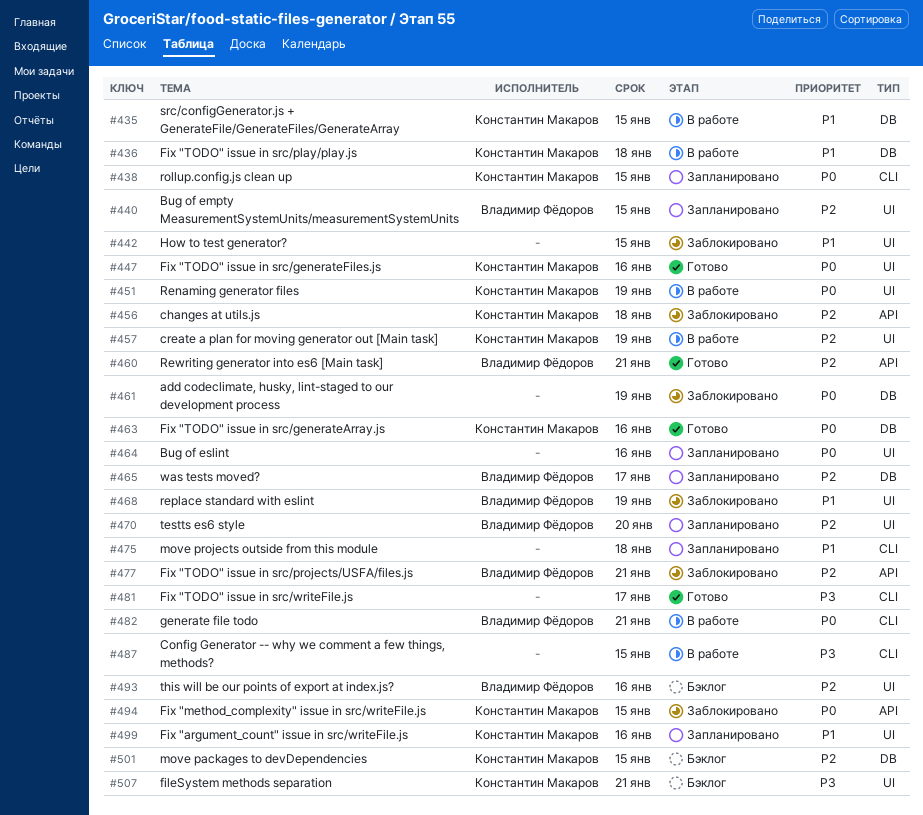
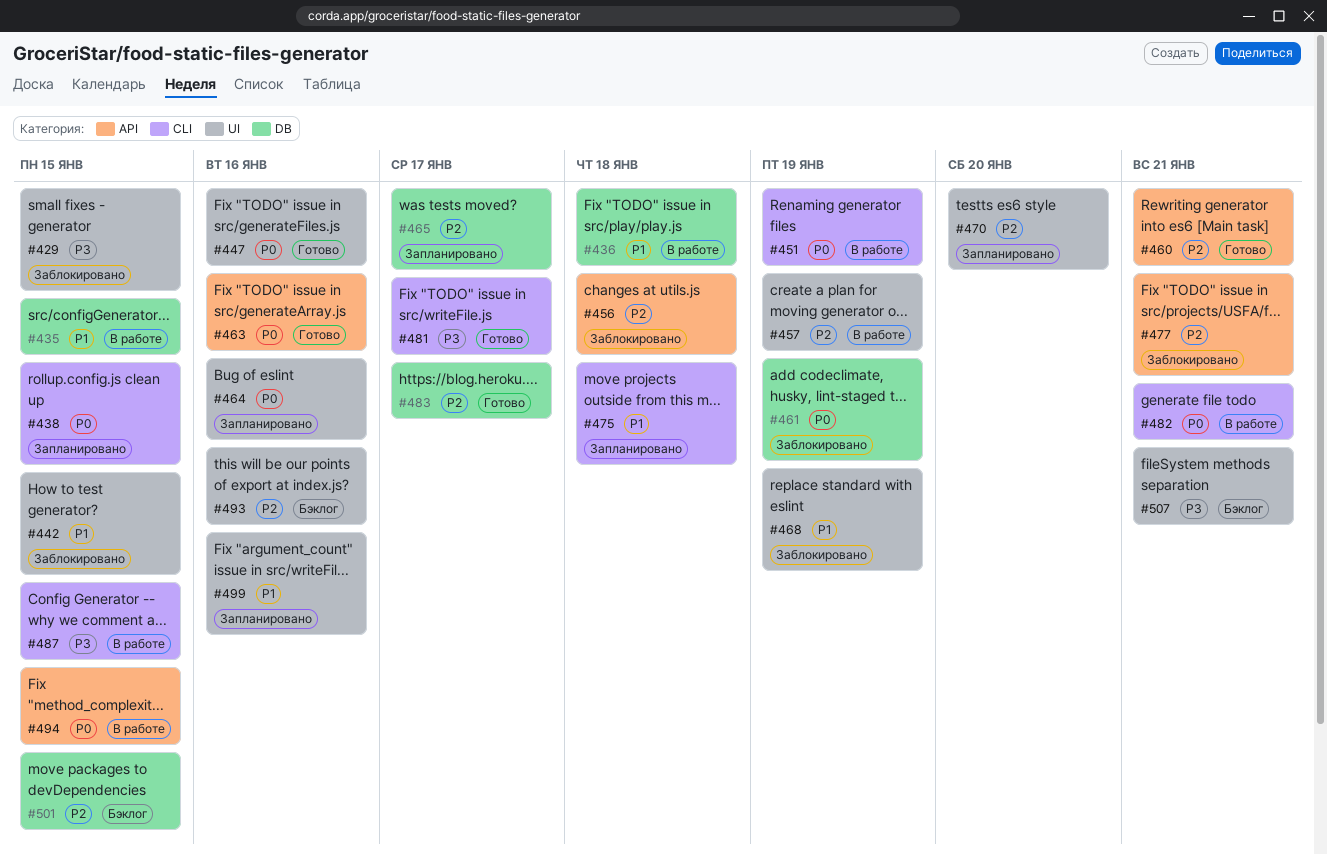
#429: none -> present
#440: present -> none
#451, label: UI -> CLI
#463, label: DB -> API
#483: none -> present
#494, status: Заблокировано -> В работе

